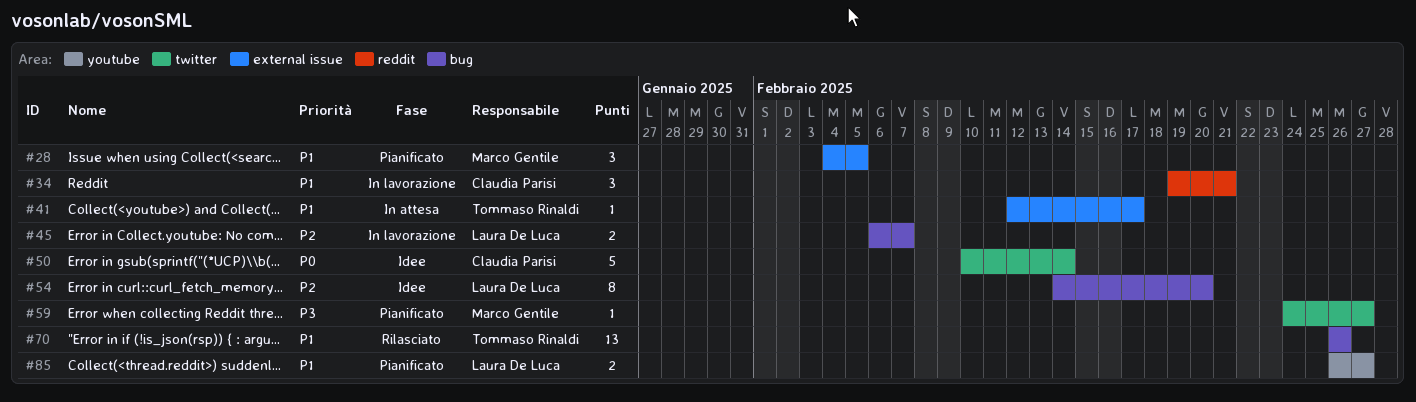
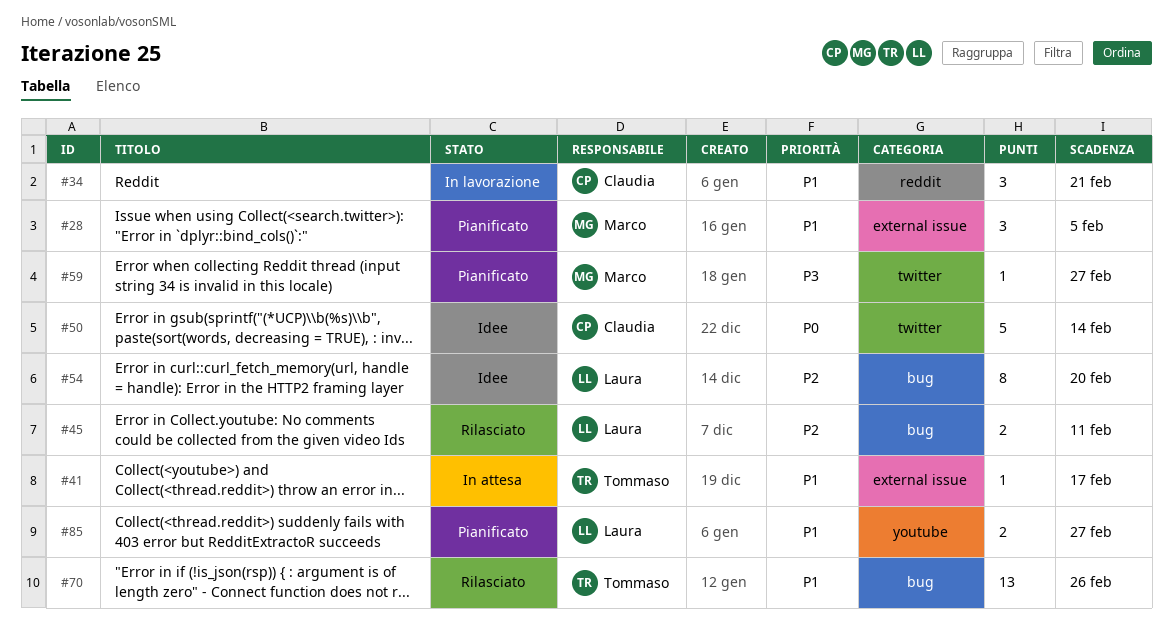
#45, status: In lavorazione -> Rilasciato
#45, due: Feb 7 -> Feb 11

